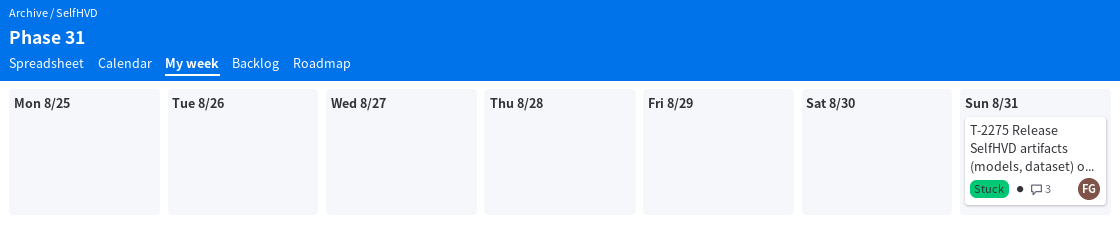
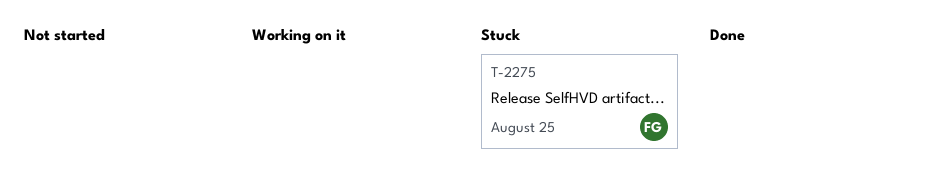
T-2275, due: Aug 31 -> Aug 25

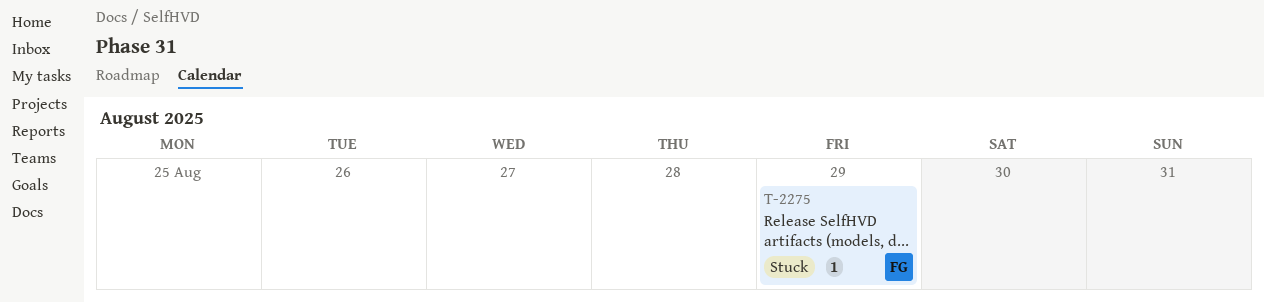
T-2275, due: Aug 25 -> Aug 29

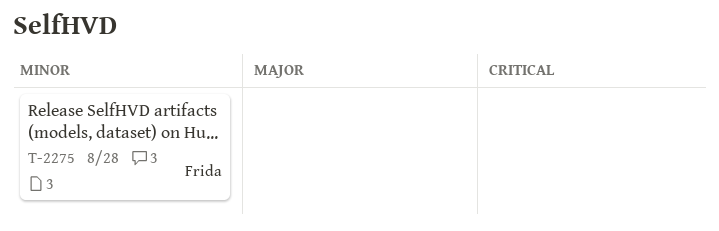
T-2275, due: Aug 29 -> Aug 28

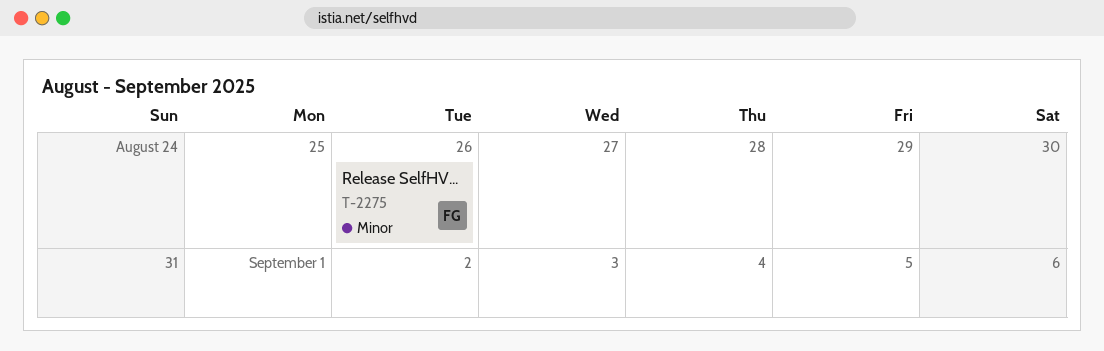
T-2275, due: Aug 28 -> Aug 26

